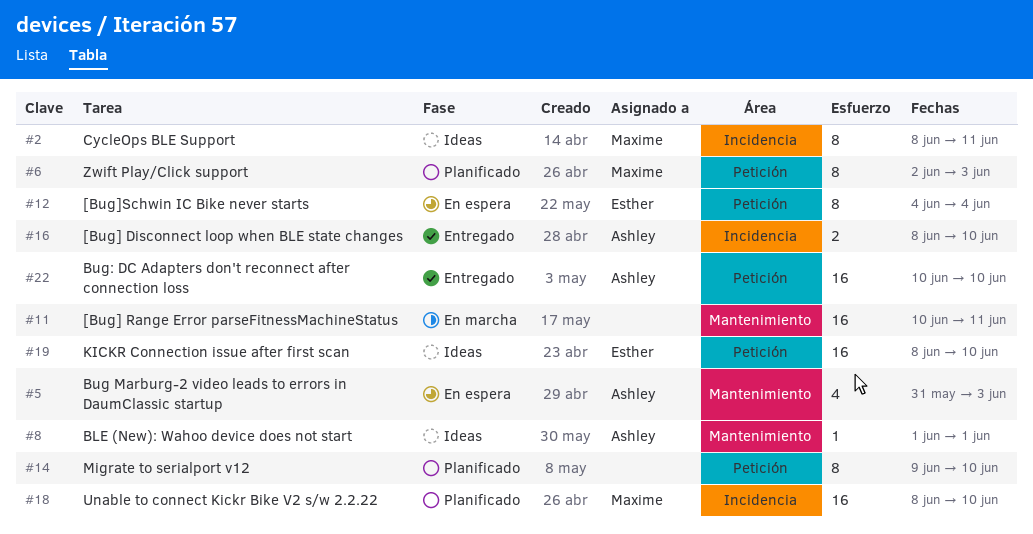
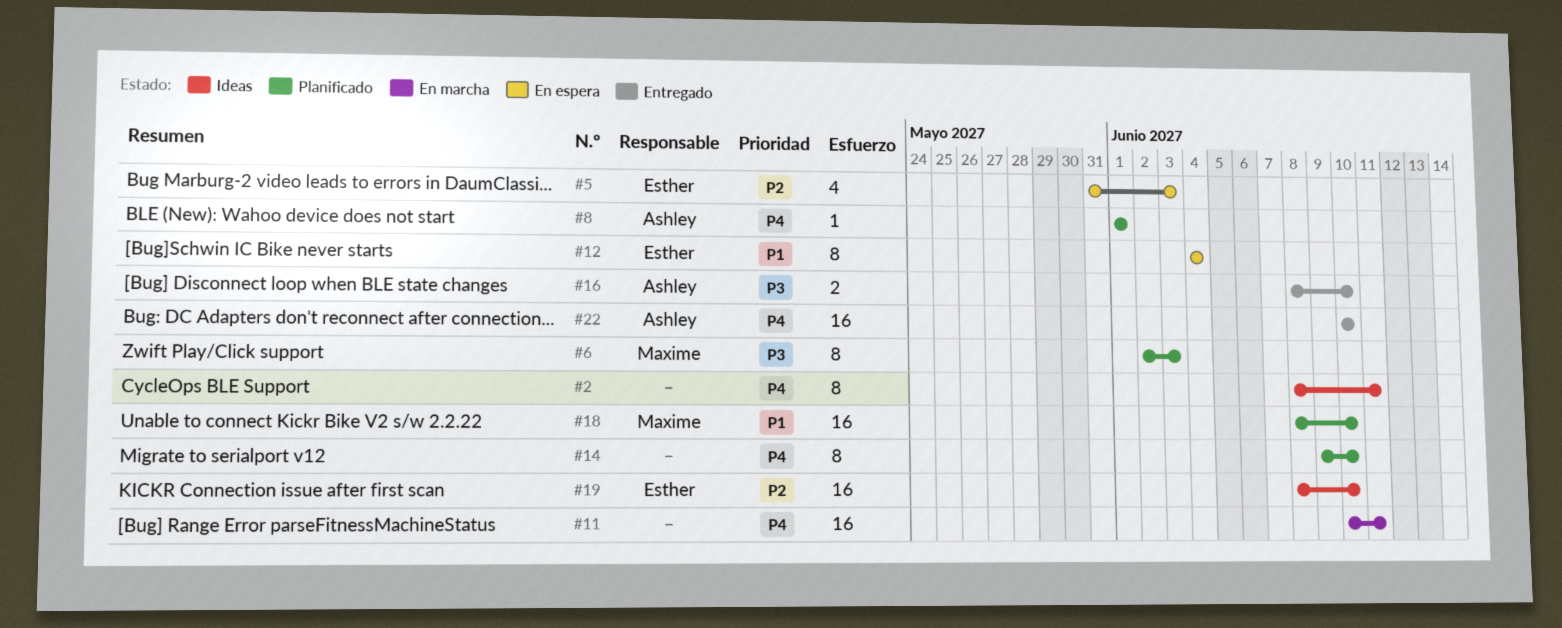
#2, owner: Maxime -> none
#5, owner: Ashley -> Esther
#8, status: Ideas -> Planificado

